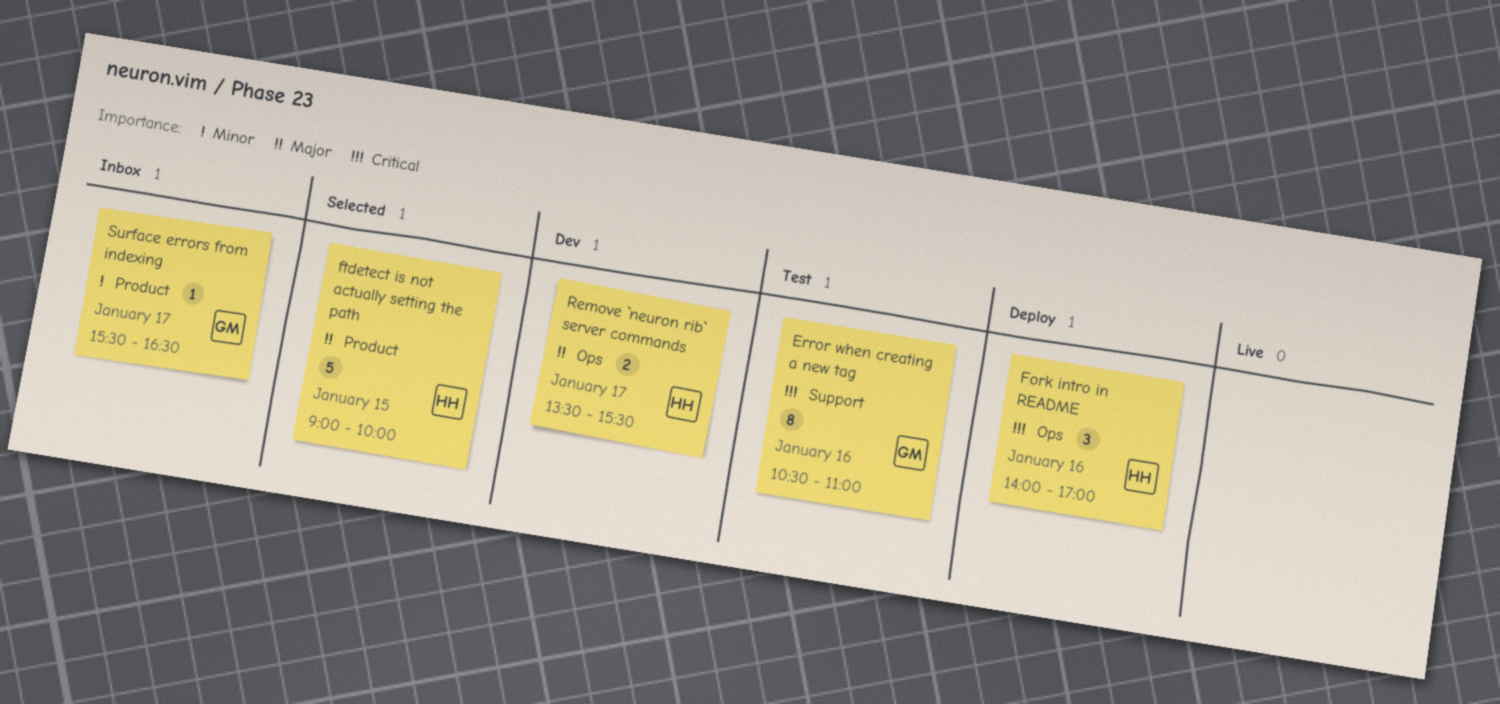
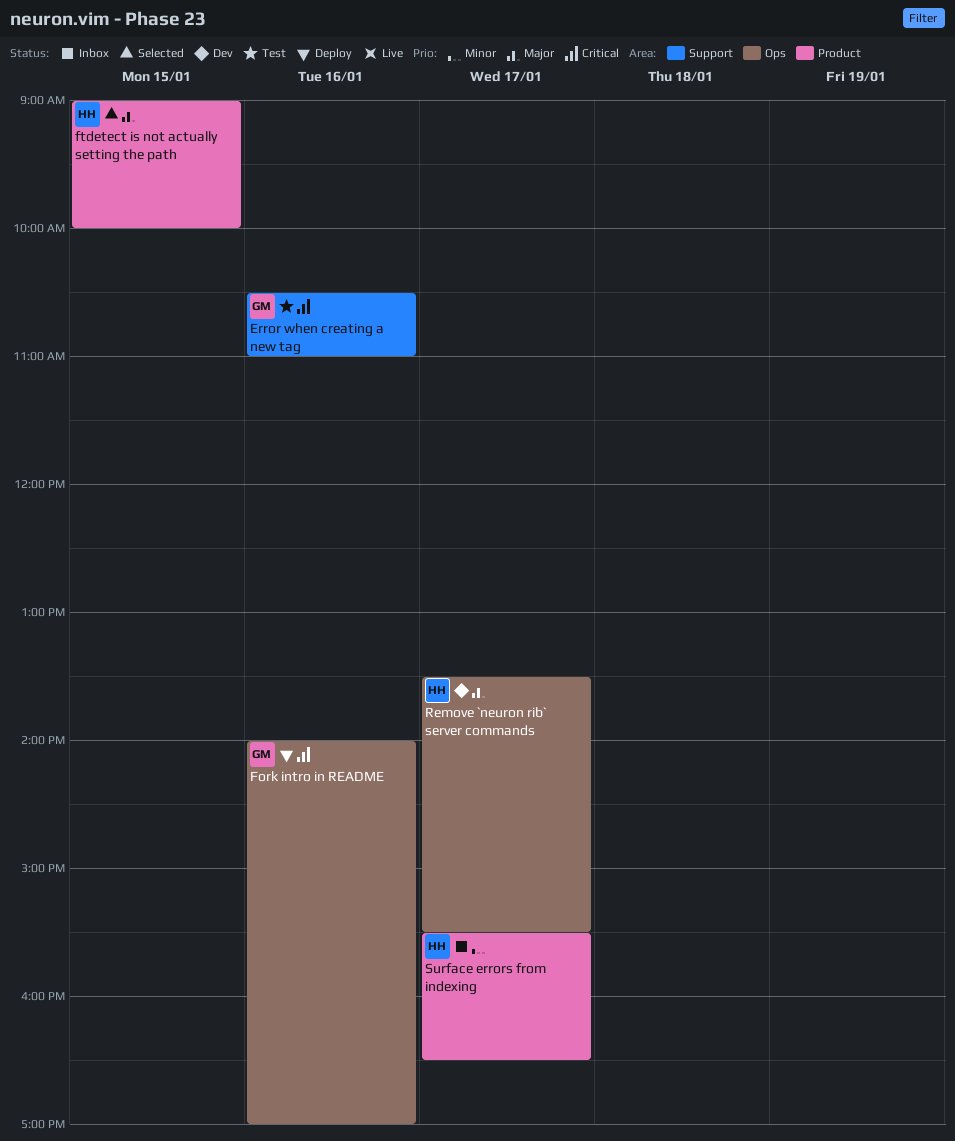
Fork intro in README, owner: HH -> GM
Surface errors from indexing, owner: GM -> HH

